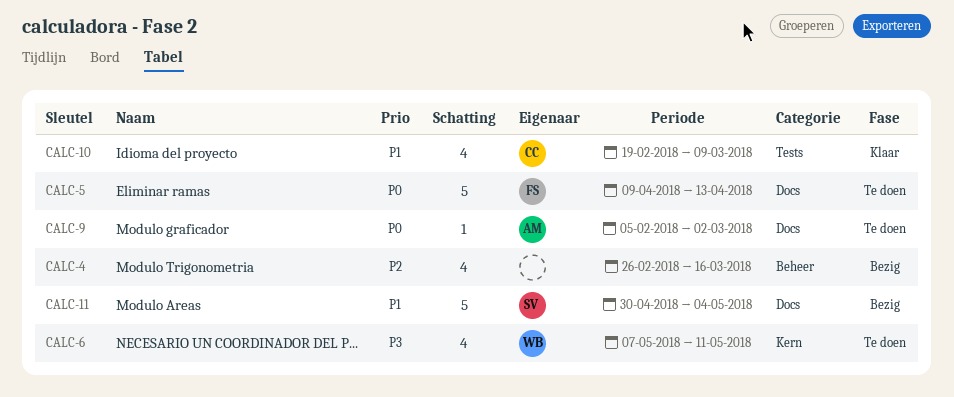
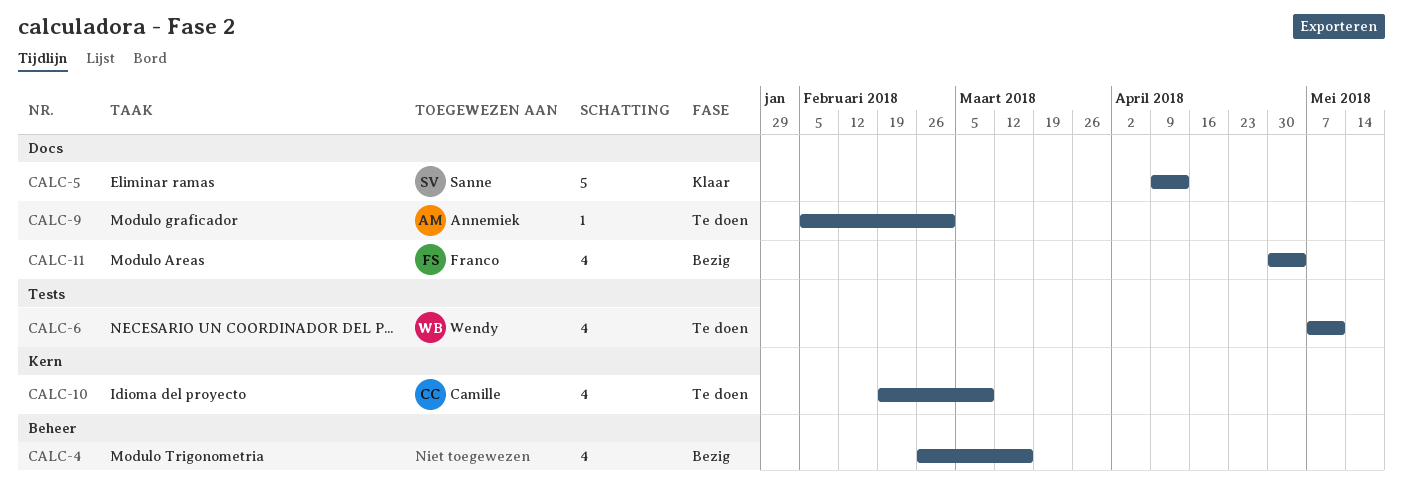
CALC-5, status: Te doen -> Klaar
CALC-5, owner: Franco -> Sanne
CALC-6, label: Kern -> Tests
CALC-10, status: Klaar -> Te doen
CALC-10, label: Tests -> Kern
CALC-11, owner: Sanne -> Franco
CALC-11, estimate: 5 -> 4

